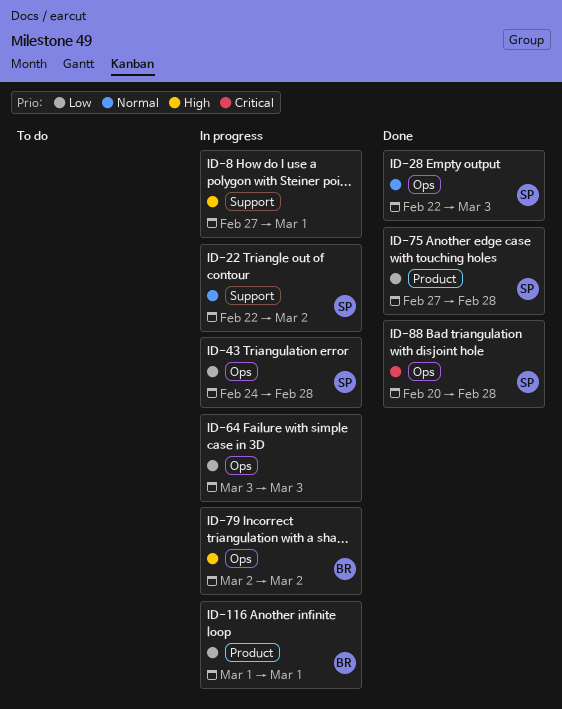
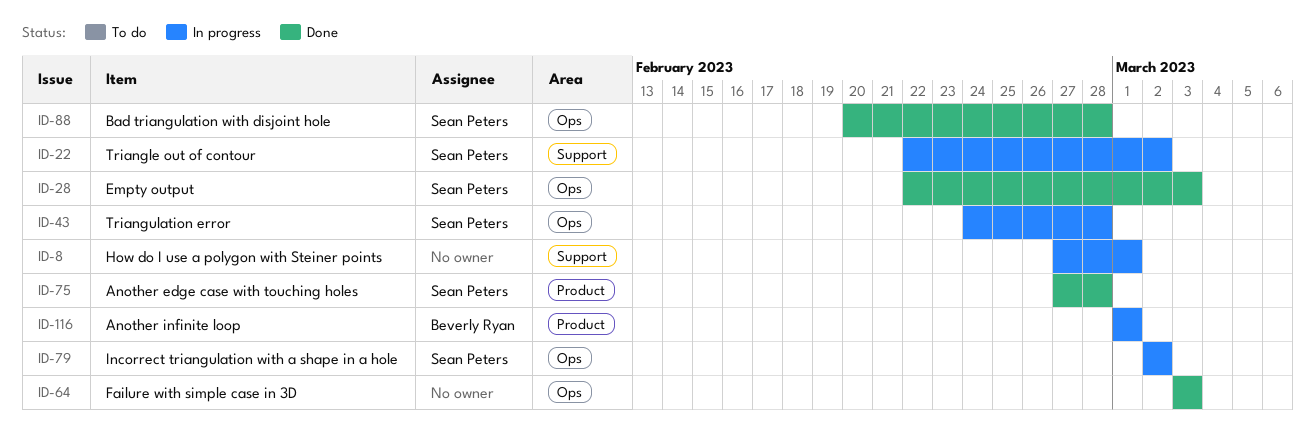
ID-64, status: In progress -> Done
ID-79, owner: Beverly Ryan -> Sean Peters

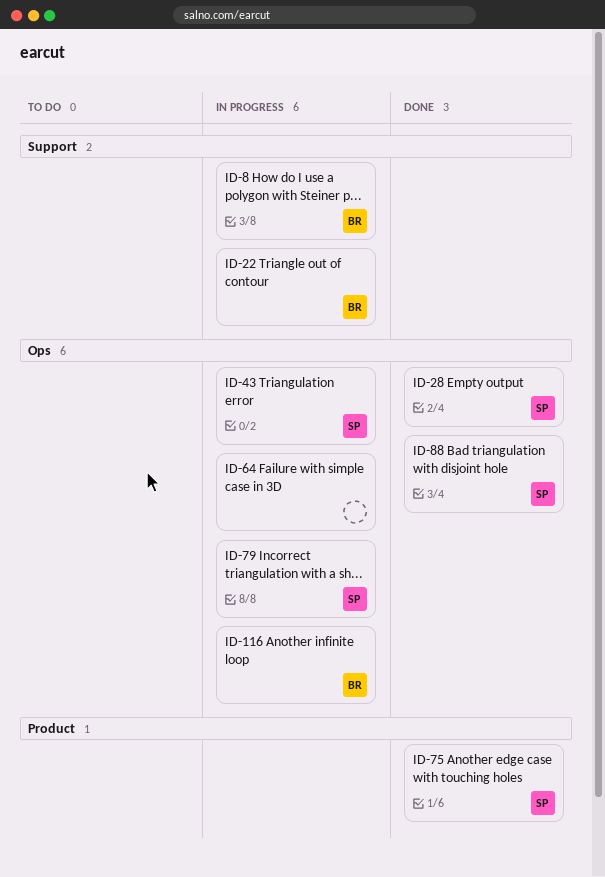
ID-8, owner: none -> Beverly Ryan
ID-22, owner: Sean Peters -> Beverly Ryan
ID-64, status: Done -> In progress
ID-116, label: Product -> Ops

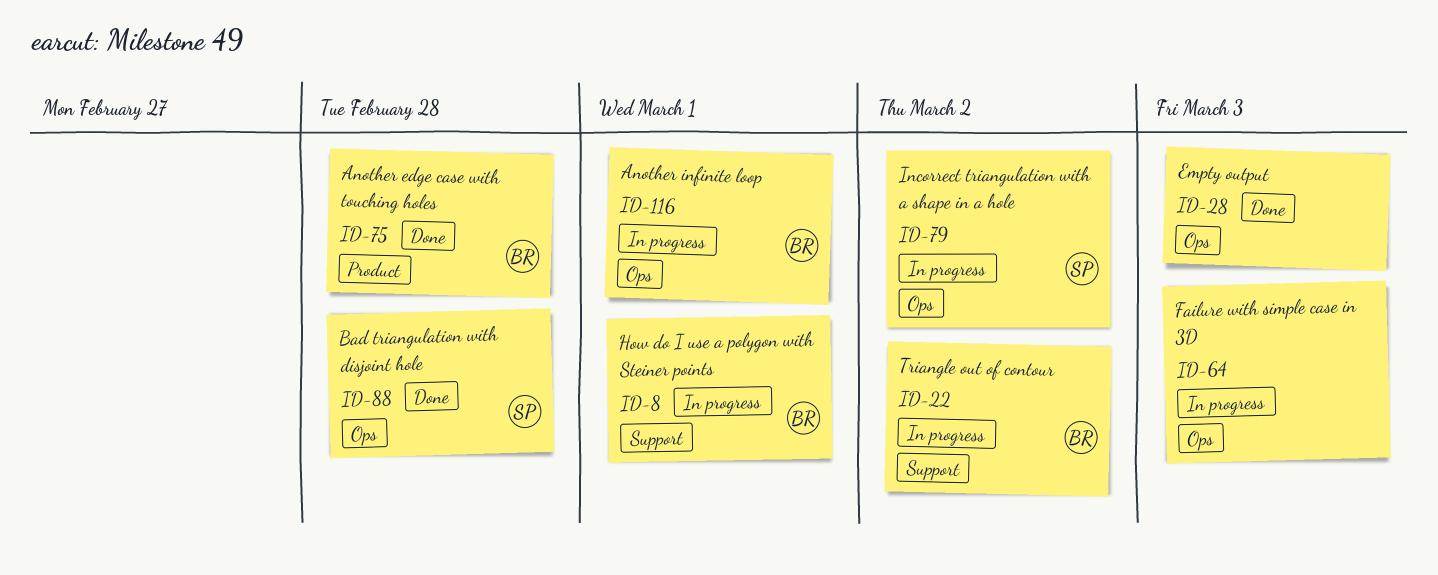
ID-28, owner: SP -> none
ID-43: present -> none
ID-75, owner: SP -> BR

